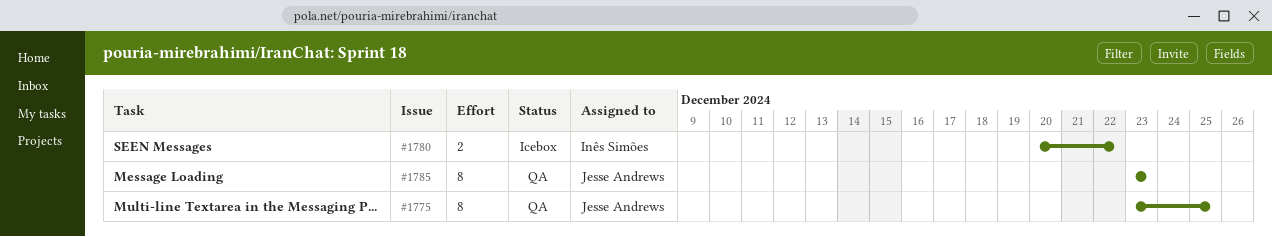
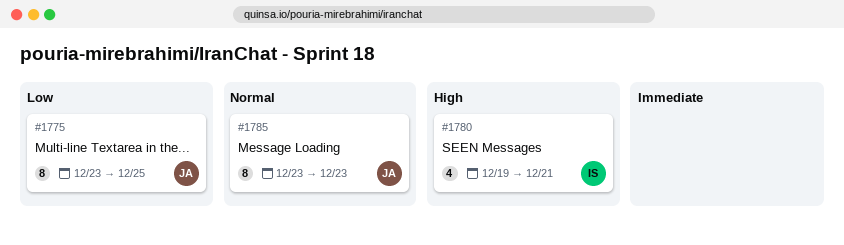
#1780, estimate: 2 -> 4
#1780, start: Dec 20 -> Dec 19
#1780, due: Dec 22 -> Dec 21

